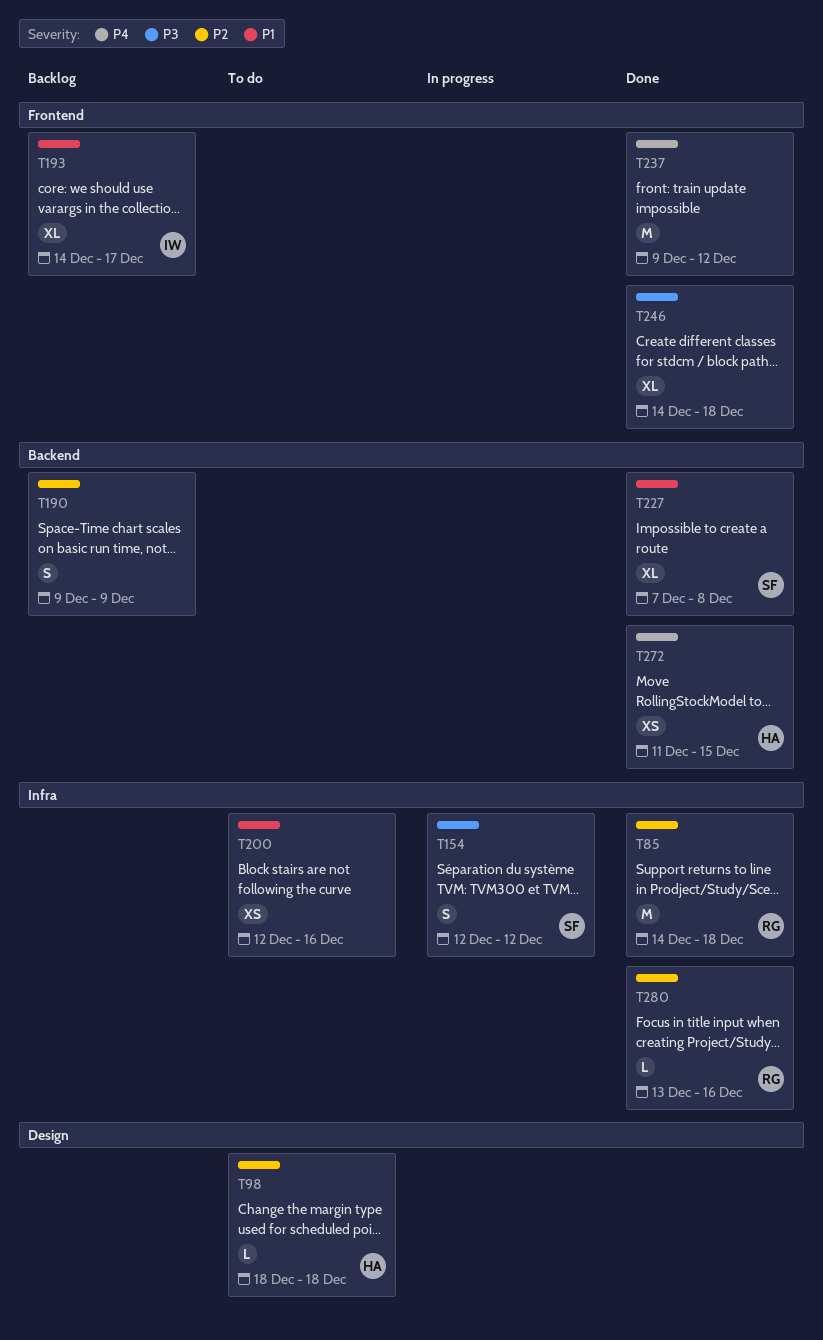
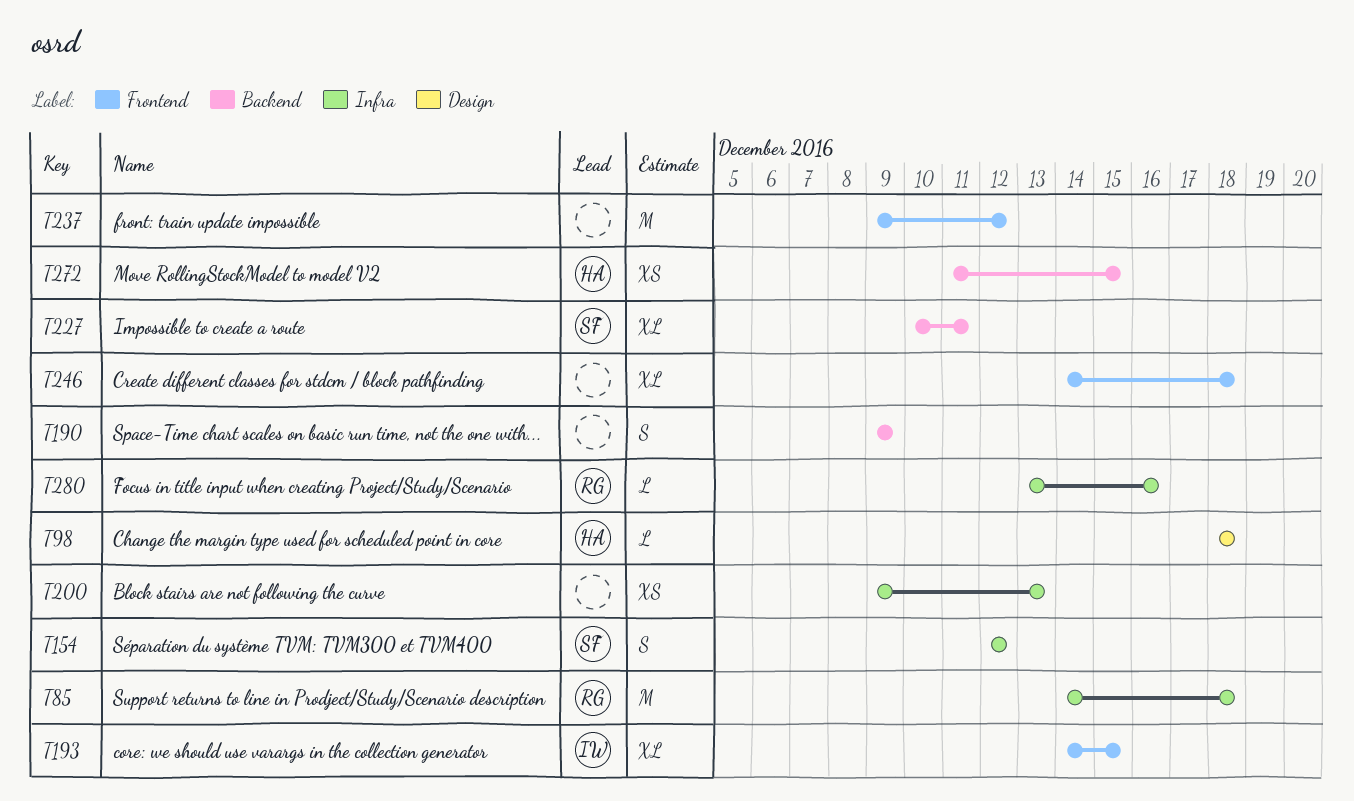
T193, due: Dec 17 -> Dec 15
T200, start: Dec 12 -> Dec 9
T200, due: Dec 16 -> Dec 13
T227, start: Dec 7 -> Dec 10
T227, due: Dec 8 -> Dec 11

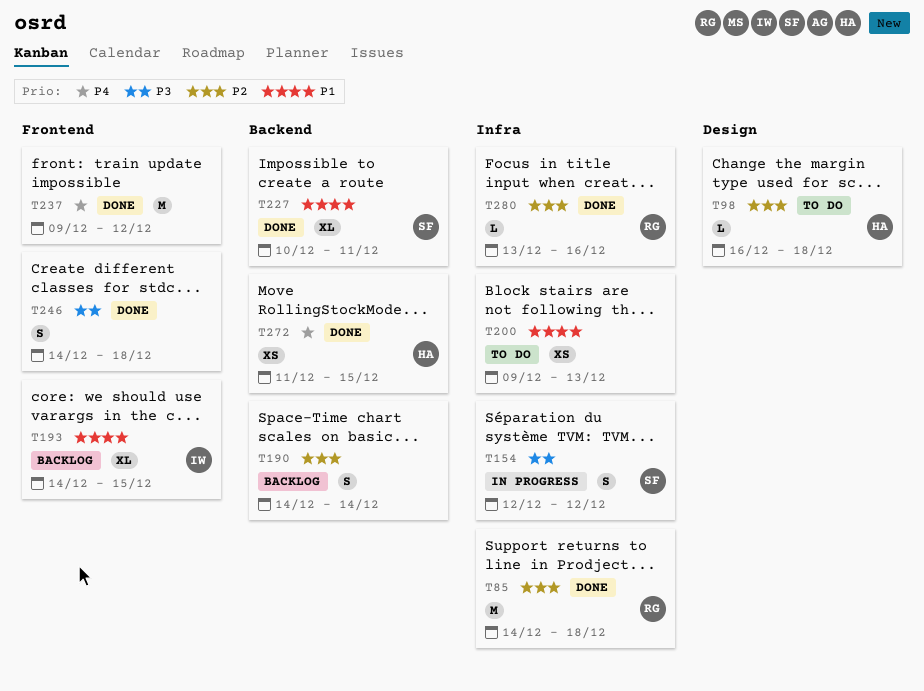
T98, start: Dec 18 -> Dec 16
T190, start: Dec 9 -> Dec 14
T190, due: Dec 9 -> Dec 14
T246, estimate: XL -> S

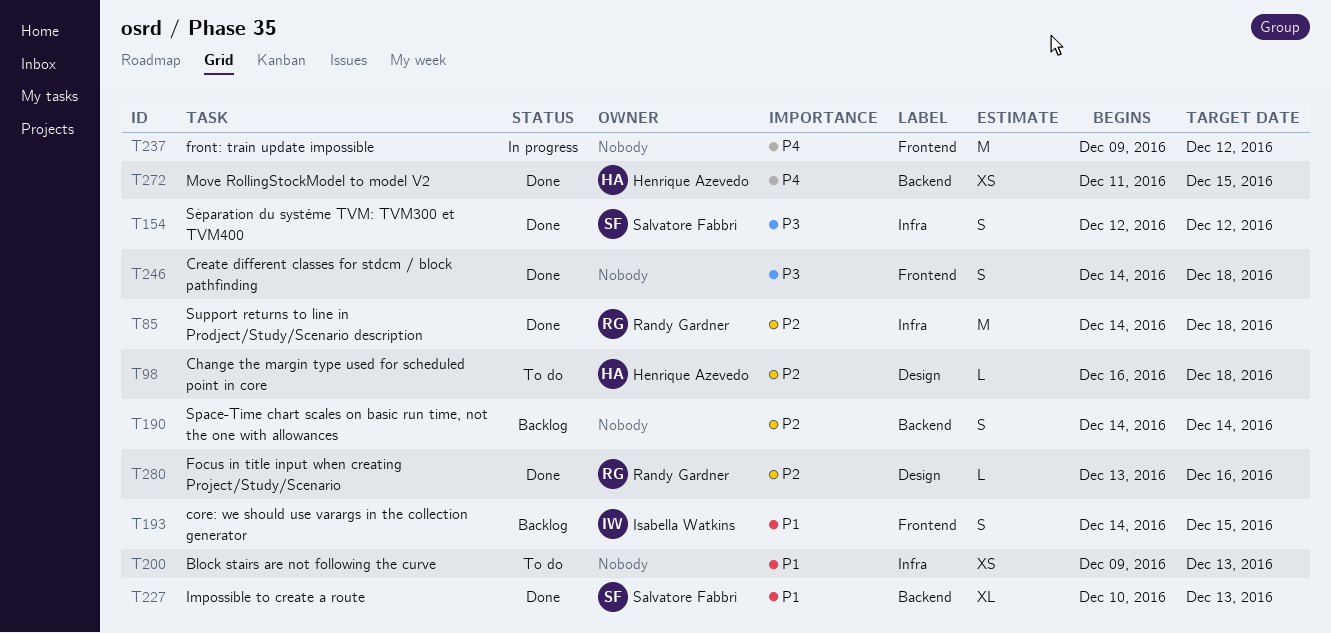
T154, status: In progress -> Done
T193, estimate: XL -> S
T227, due: Dec 11 -> Dec 13
T237, status: Done -> In progress
T280, label: Infra -> Design

